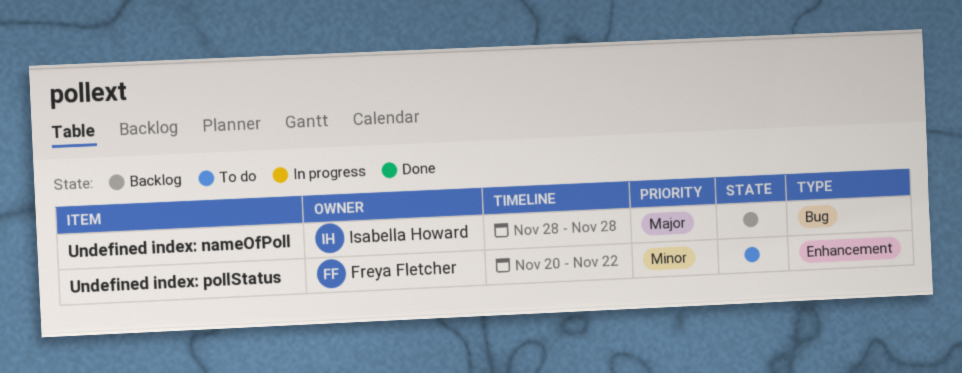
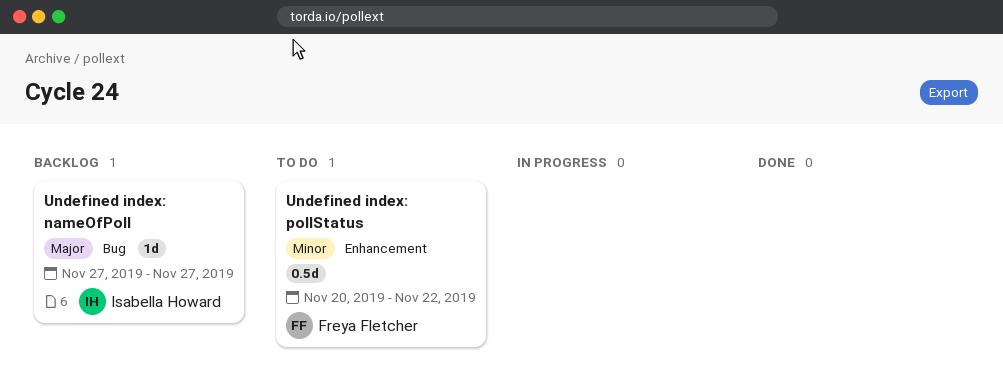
Undefined index: nameOfPoll, start: Nov 28 -> Nov 27
Undefined index: nameOfPoll, due: Nov 28 -> Nov 27

